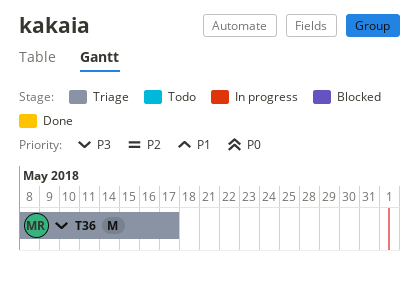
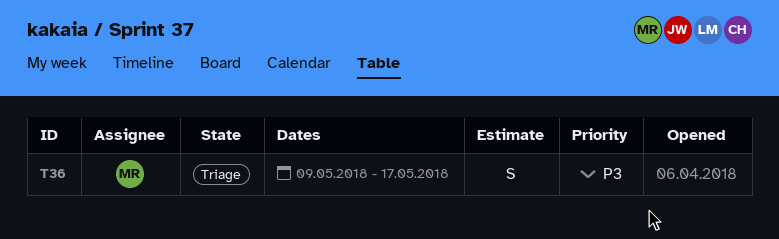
T36, estimate: M -> S
T36, start: May 8 -> May 9

